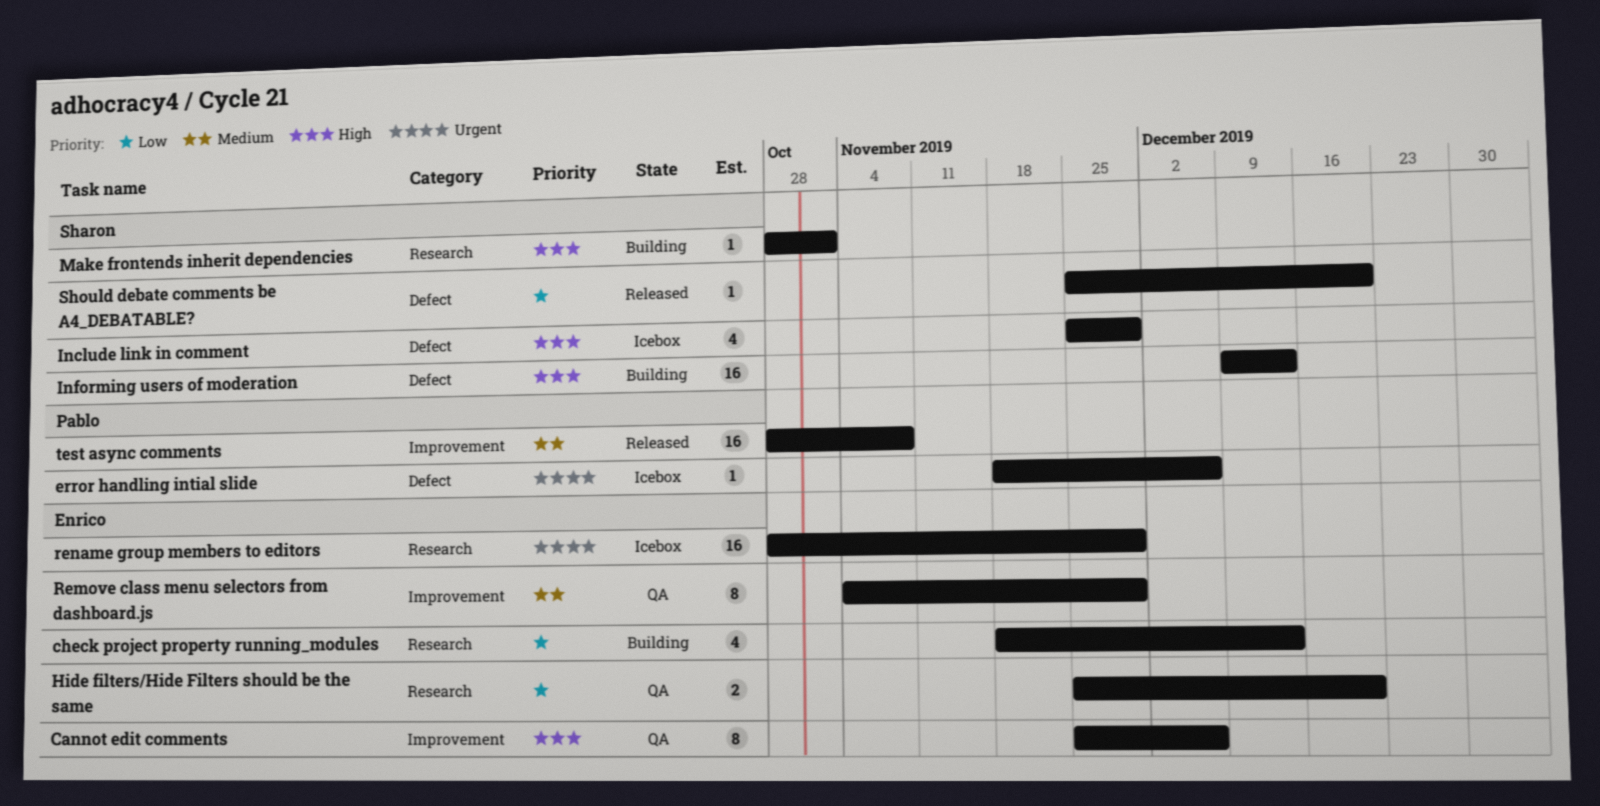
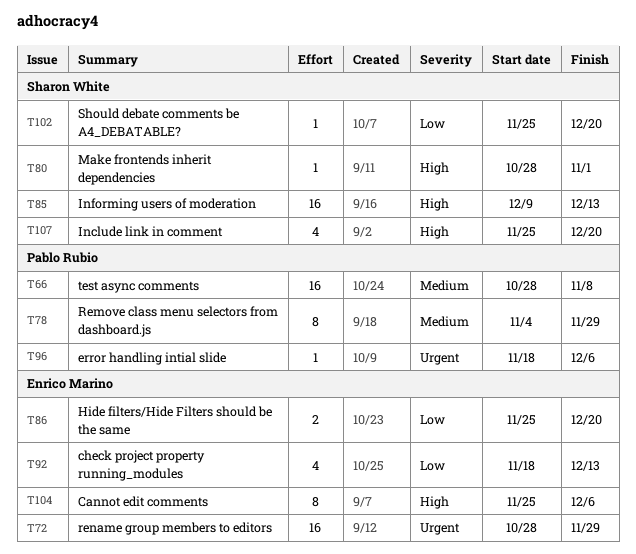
Include link in comment, due: Nov 29 -> Dec 20
Remove class menu selectors from dashboard.js, owner: Enrico Marino -> Pablo Rubio

